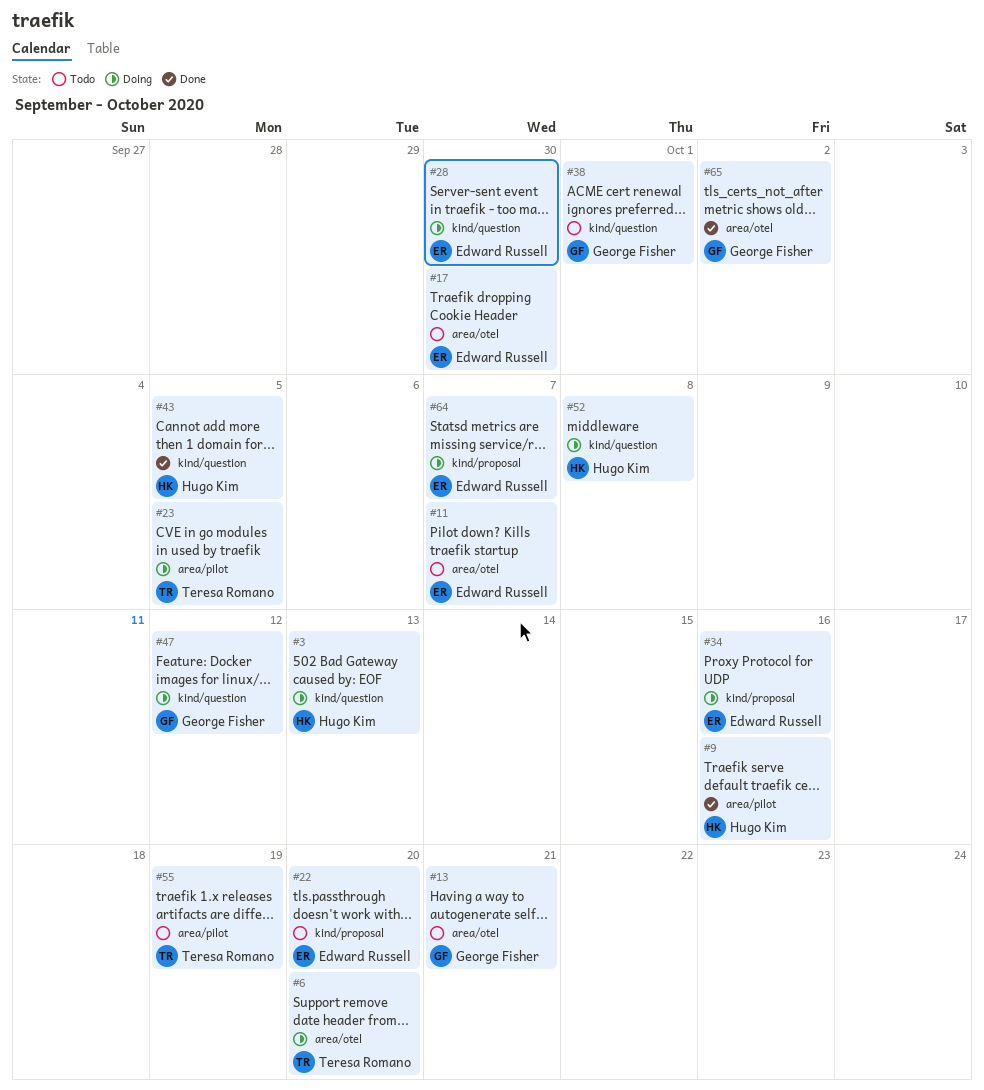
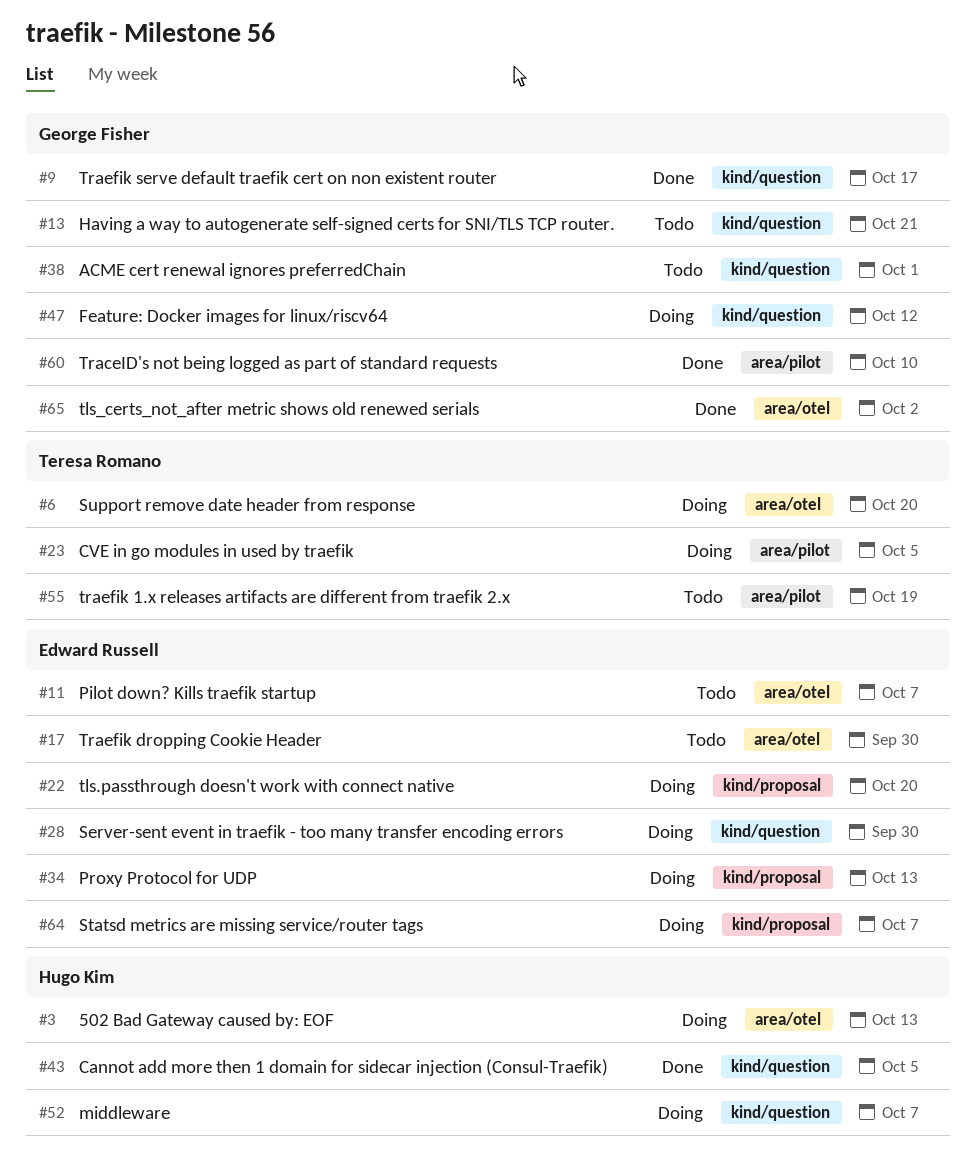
#3, label: kind/question -> area/otel
#9, owner: Hugo Kim -> George Fisher
#9, label: area/pilot -> kind/question
#9, due: Oct 16 -> Oct 17
#13, label: area/otel -> kind/question
#22, status: Todo -> Doing
#34, due: Oct 16 -> Oct 13
#52, due: Oct 8 -> Oct 7
#60: none -> present

